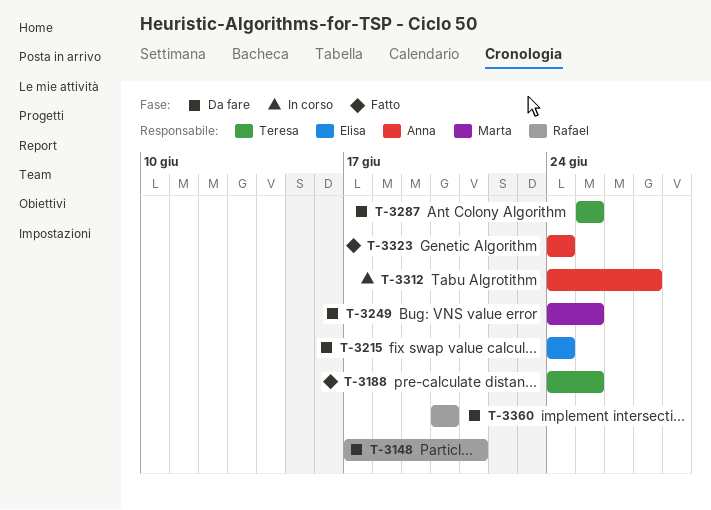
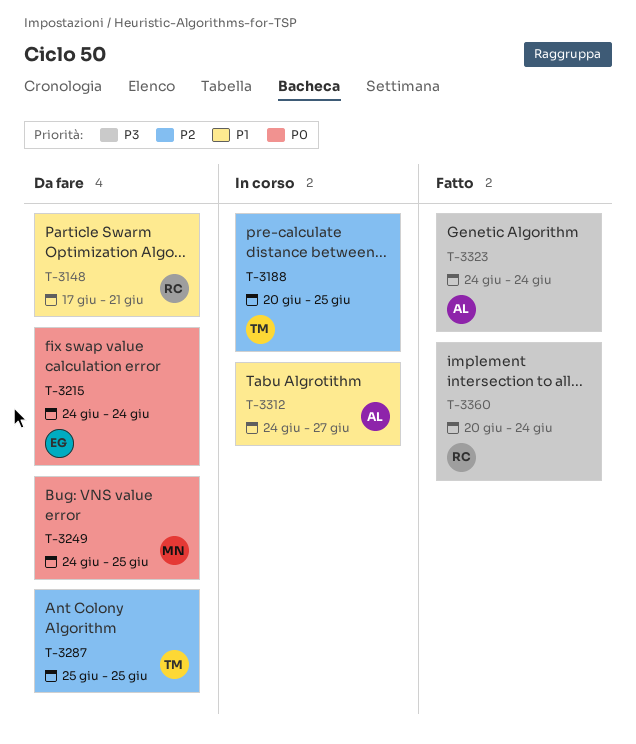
T-3188, status: Fatto -> In corso
T-3188, start: Jun 24 -> Jun 20
T-3360, status: Da fare -> Fatto
T-3360, due: Jun 20 -> Jun 24

